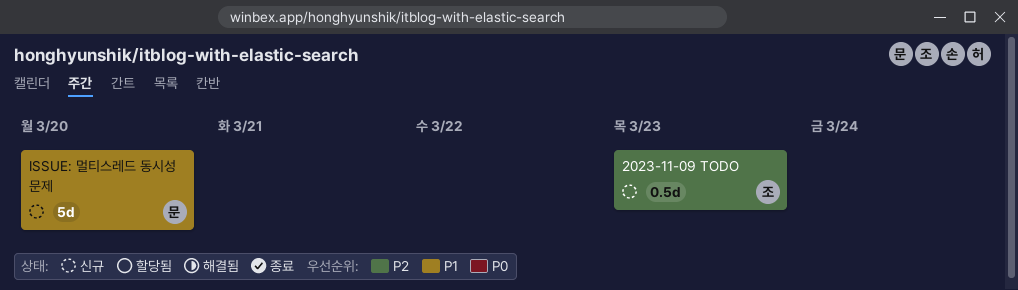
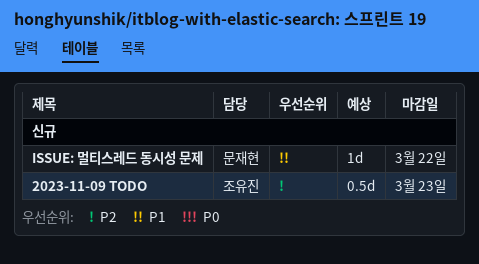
ISSUE: 멀티스레드 동시성 문제, estimate: 5d -> 1d
ISSUE: 멀티스레드 동시성 문제, due: Mar 20 -> Mar 22

